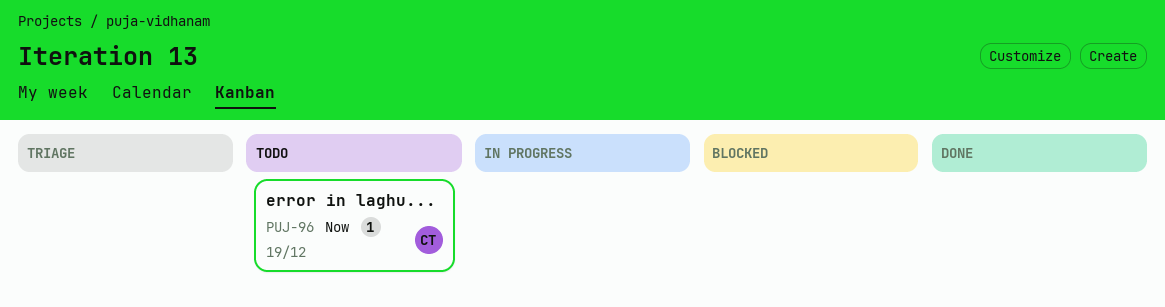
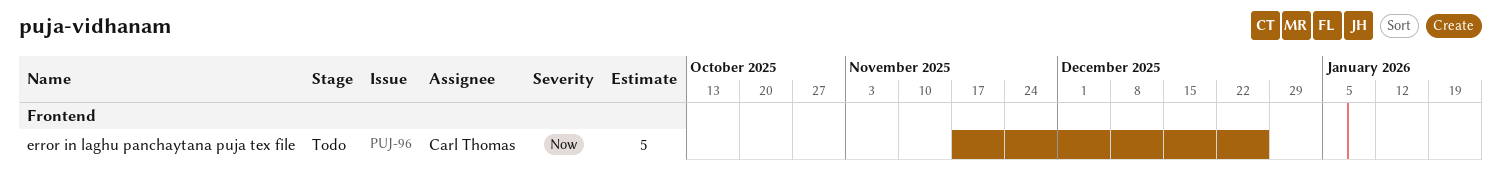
PUJ-96, estimate: 1 -> 5
PUJ-96, due: Dec 19 -> Dec 26

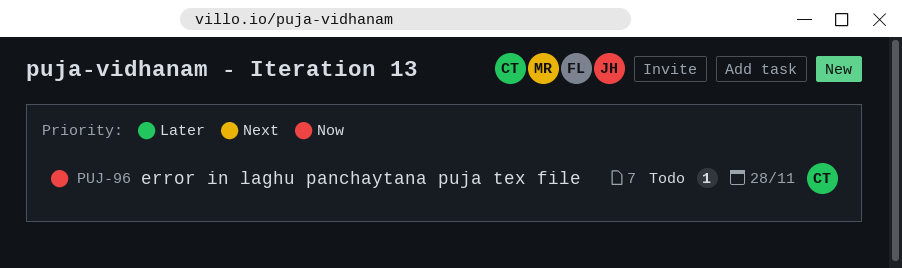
PUJ-96, estimate: 5 -> 1
PUJ-96, due: Dec 26 -> Nov 28

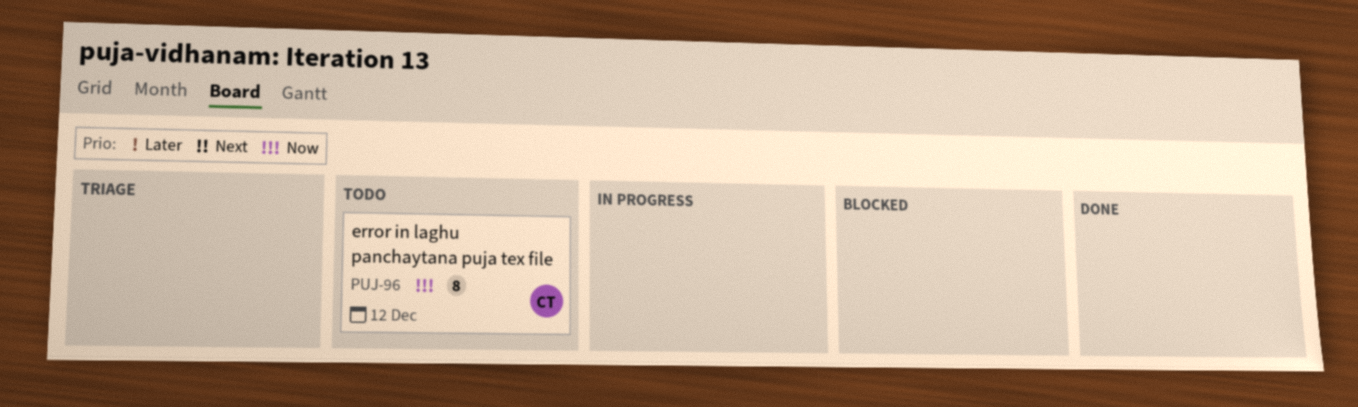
PUJ-96, estimate: 1 -> 8
PUJ-96, due: Nov 28 -> Dec 12

